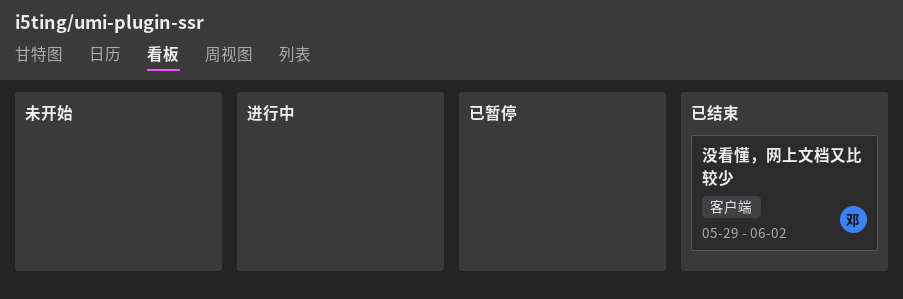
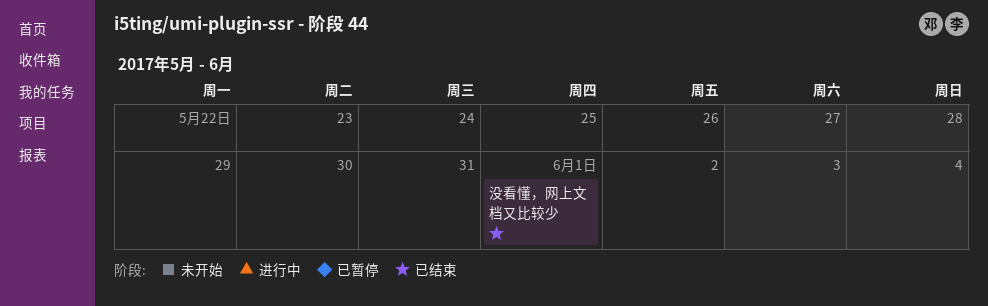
没看懂，网上文档又比较少, due: Jun 2 -> Jun 1

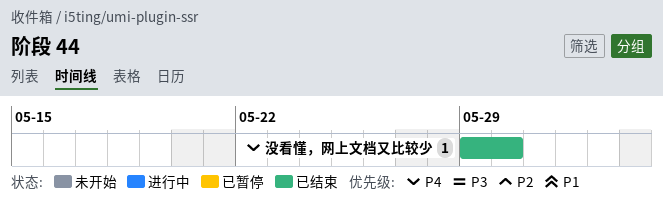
没看懂，网上文档又比较少, due: Jun 1 -> May 30

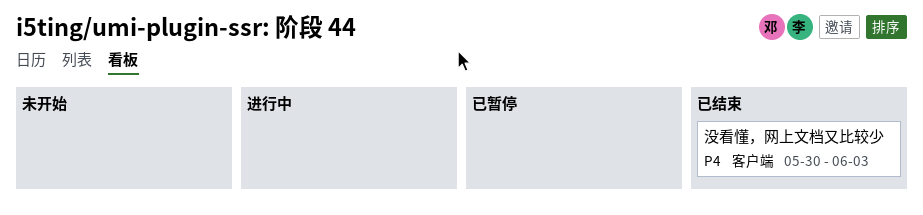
没看懂，网上文档又比较少, start: May 29 -> May 30
没看懂，网上文档又比较少, due: May 30 -> Jun 3

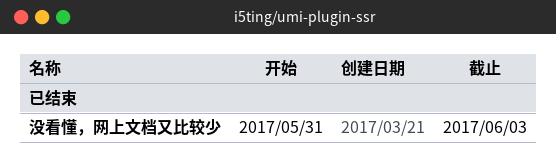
没看懂，网上文档又比较少, start: May 30 -> May 31

